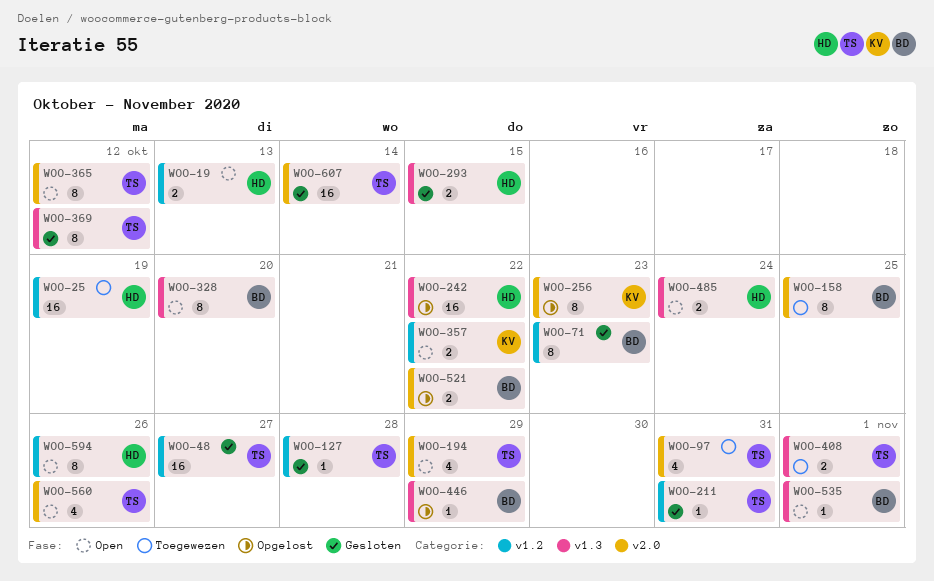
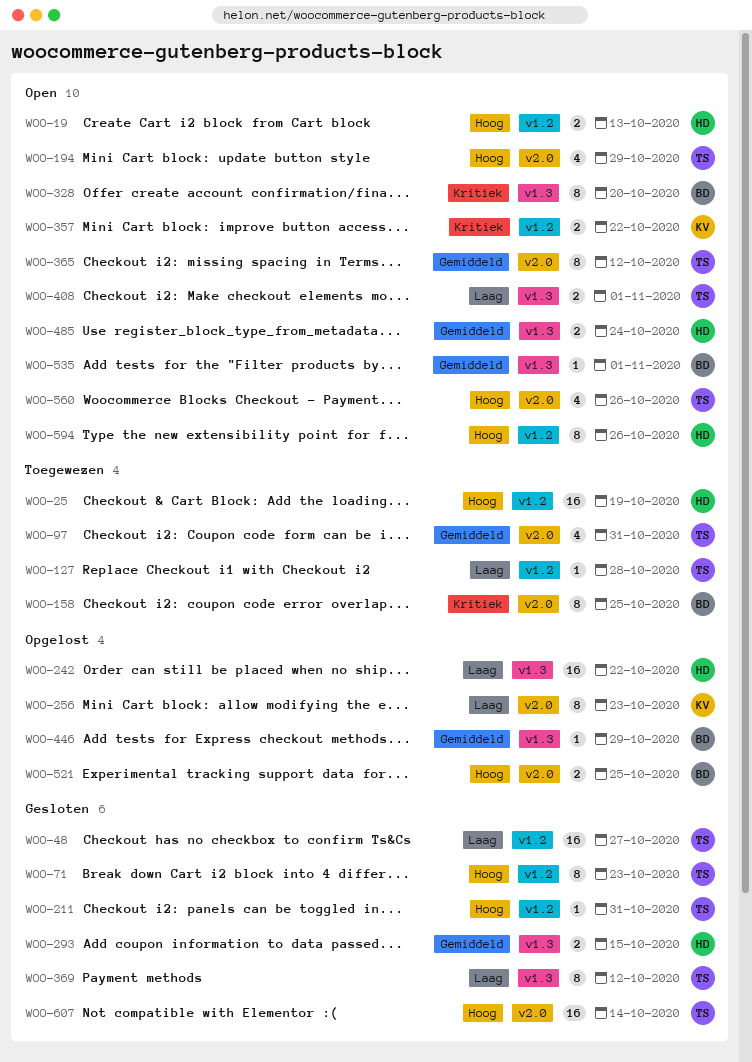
WOO-71, owner: BD -> TS
WOO-127, status: Gesloten -> Toegewezen
WOO-408, status: Toegewezen -> Open
WOO-521, due: Oct 22 -> Oct 25

